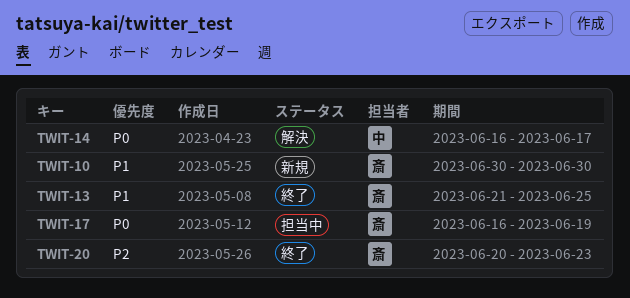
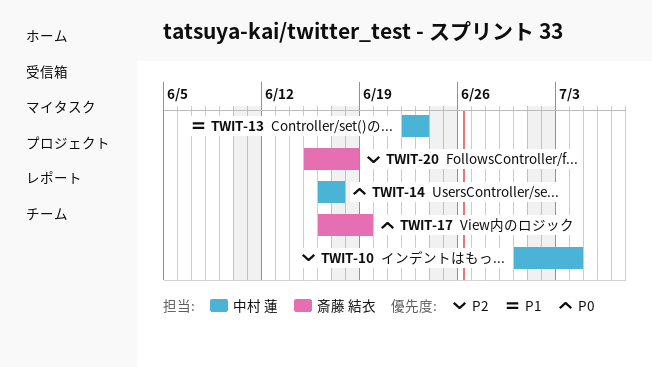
TWIT-10, owner: 斎藤 結衣 -> 中村 蓮
TWIT-10, priority: P1 -> P2
TWIT-10, due: Jun 30 -> Jul 4
TWIT-13, owner: 斎藤 結衣 -> 中村 蓮
TWIT-13, start: Jun 21 -> Jun 22
TWIT-13, due: Jun 25 -> Jun 23
TWIT-20, start: Jun 20 -> Jun 15
TWIT-20, due: Jun 23 -> Jun 18

